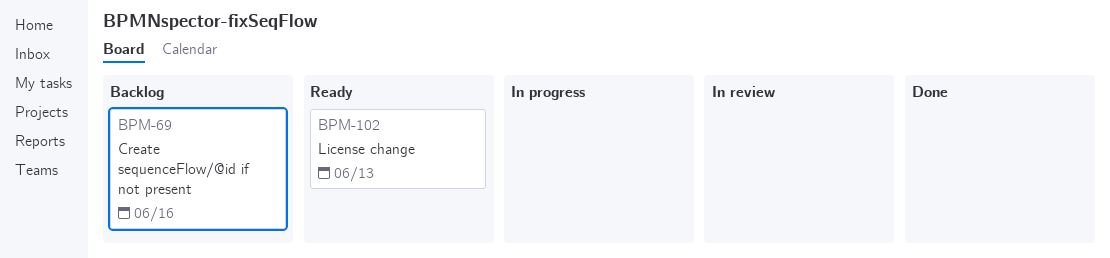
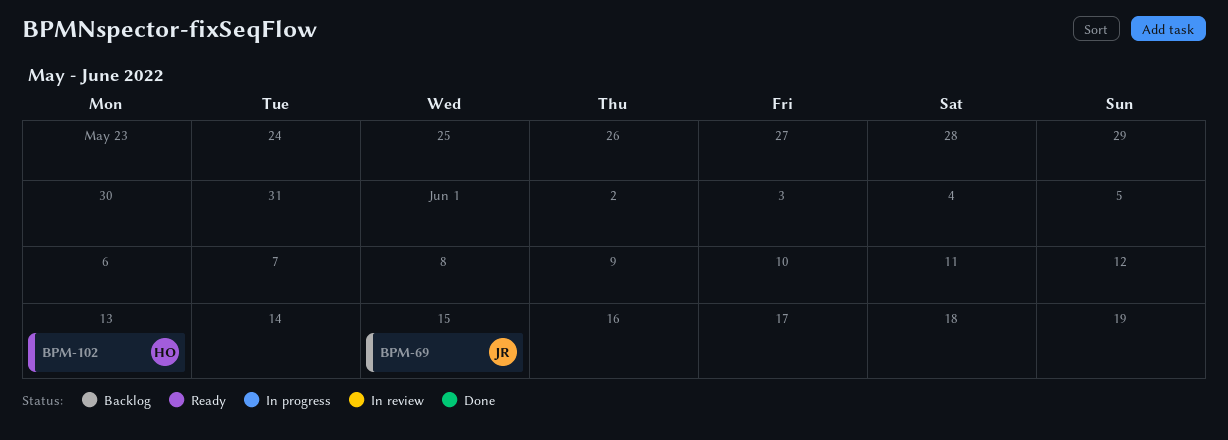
BPM-69, due: Jun 16 -> Jun 15

